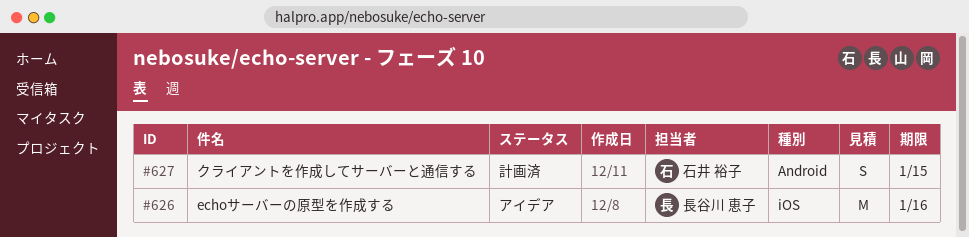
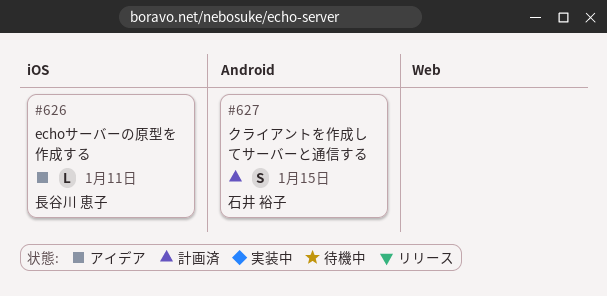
#626, estimate: M -> L
#626, due: Jan 16 -> Jan 11

